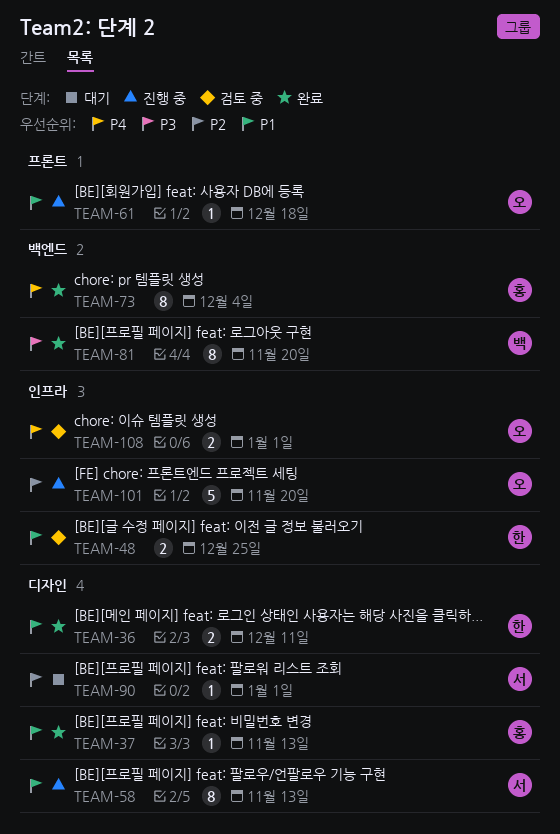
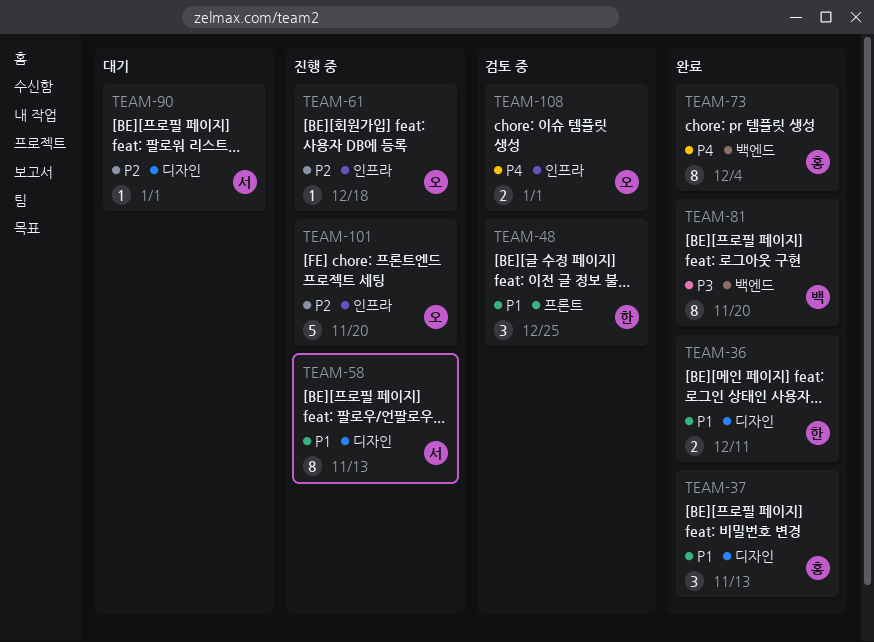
TEAM-37, estimate: 1 -> 3
TEAM-48, label: 인프라 -> 프론트
TEAM-48, estimate: 2 -> 3
TEAM-61, priority: P1 -> P2
TEAM-61, label: 프론트 -> 인프라

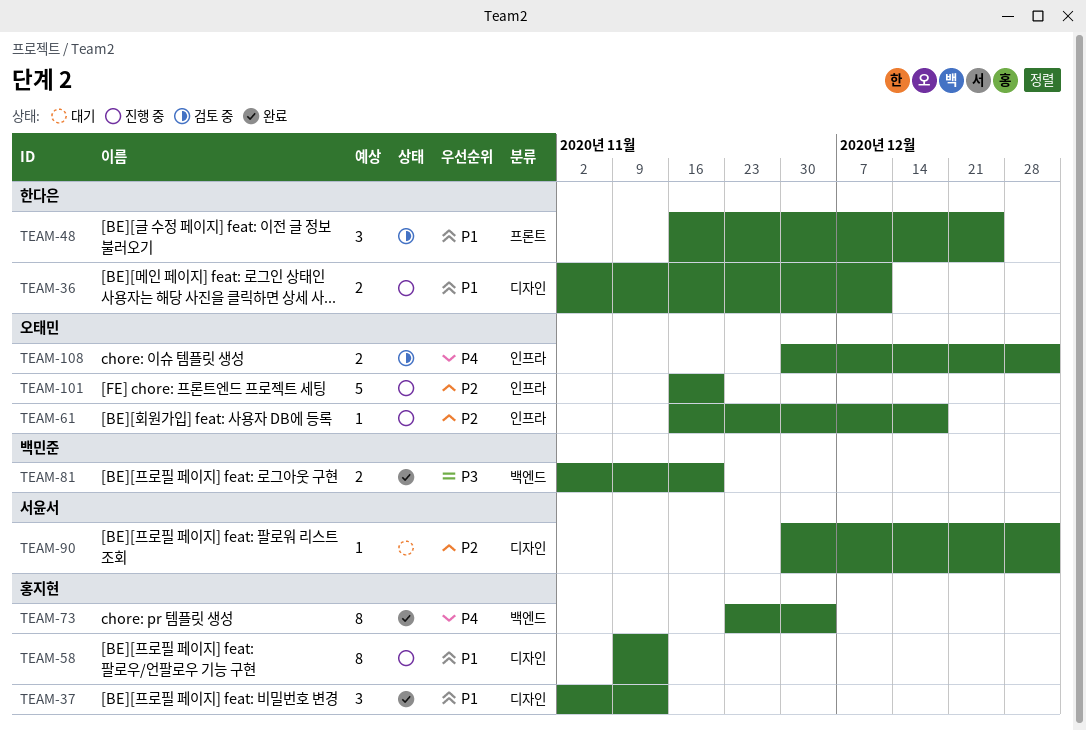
TEAM-36, status: 완료 -> 진행 중
TEAM-58, owner: 서윤서 -> 홍지현
TEAM-81, estimate: 8 -> 2

